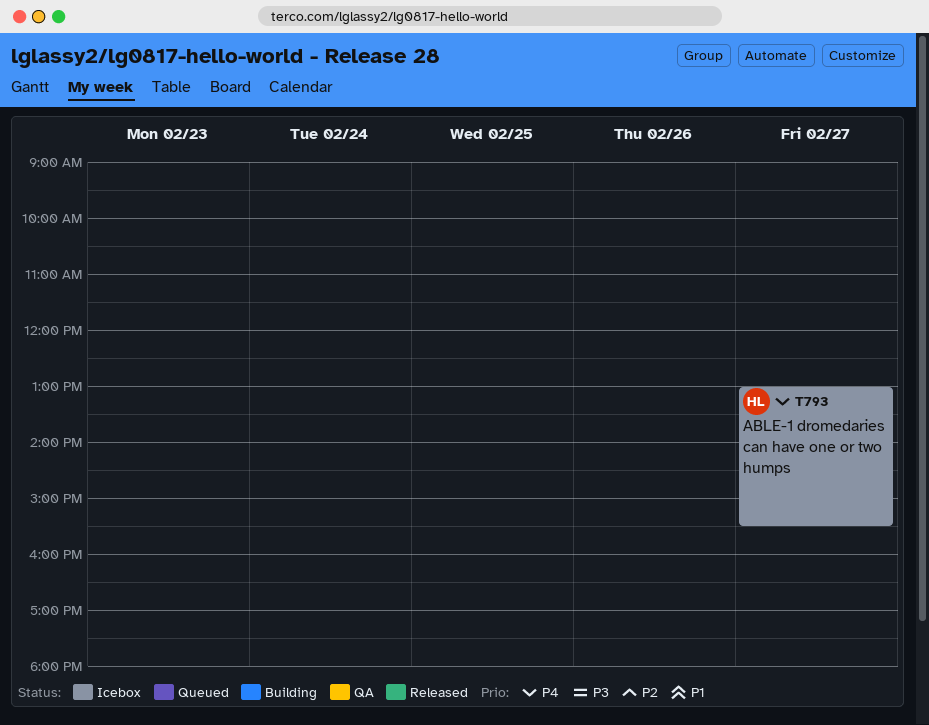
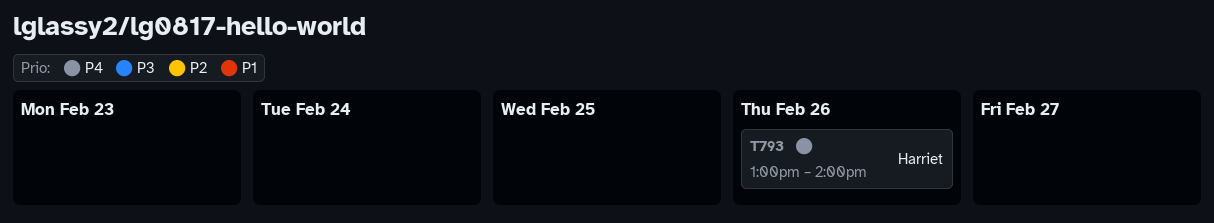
T793, day: Feb 27 -> Feb 26
T793, ends: 15:30 -> 14:00

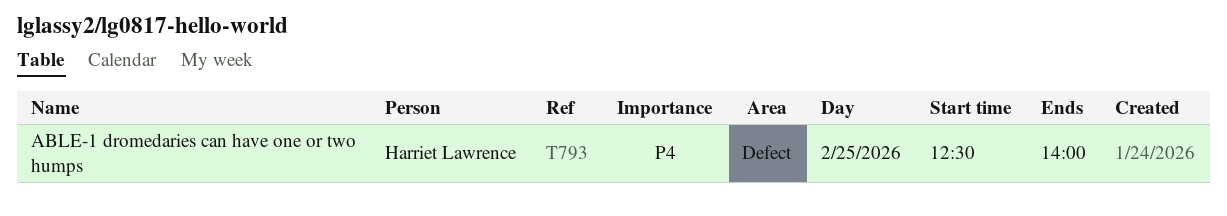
T793, day: Feb 26 -> Feb 25
T793, begins: 13:00 -> 12:30

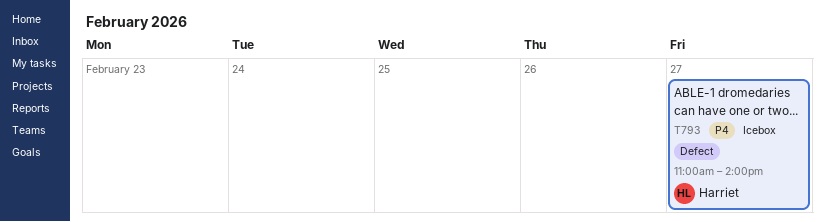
T793, day: Feb 25 -> Feb 27
T793, begins: 12:30 -> 11:00

